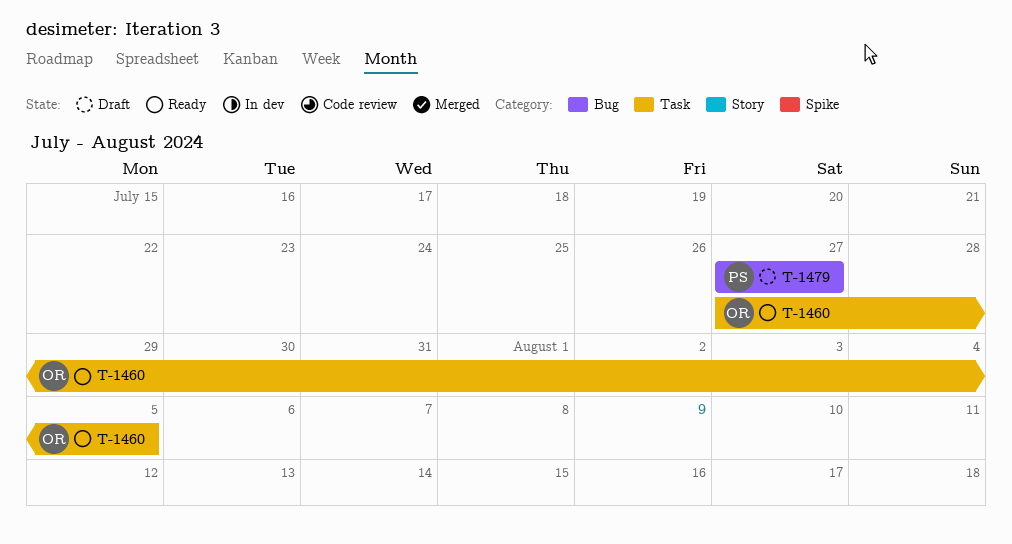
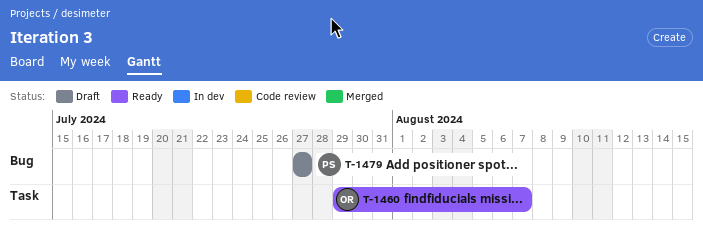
T-1460, start: Jul 27 -> Jul 29
T-1460, due: Aug 5 -> Aug 7

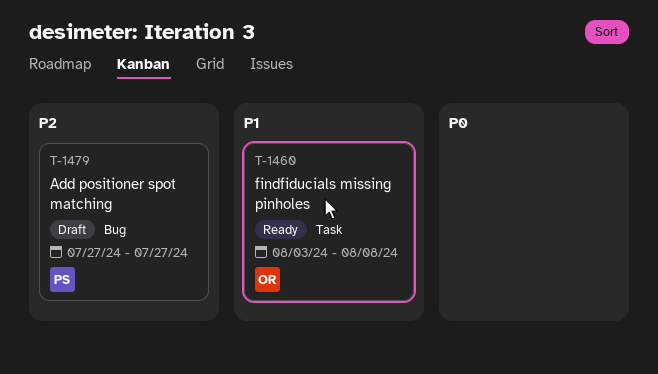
T-1460, start: Jul 29 -> Aug 3
T-1460, due: Aug 7 -> Aug 8

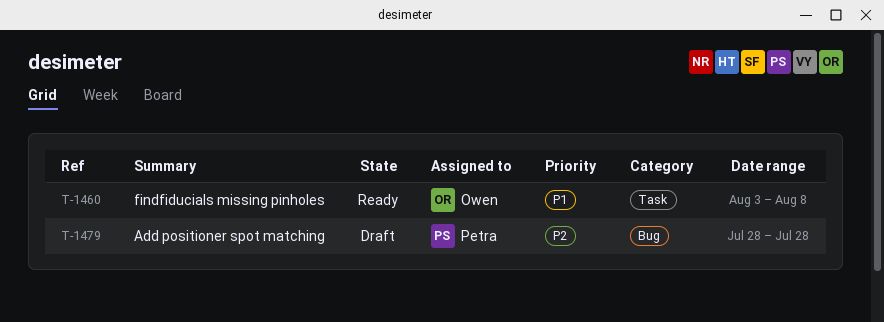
T-1479, start: Jul 27 -> Jul 28
T-1479, due: Jul 27 -> Jul 28

